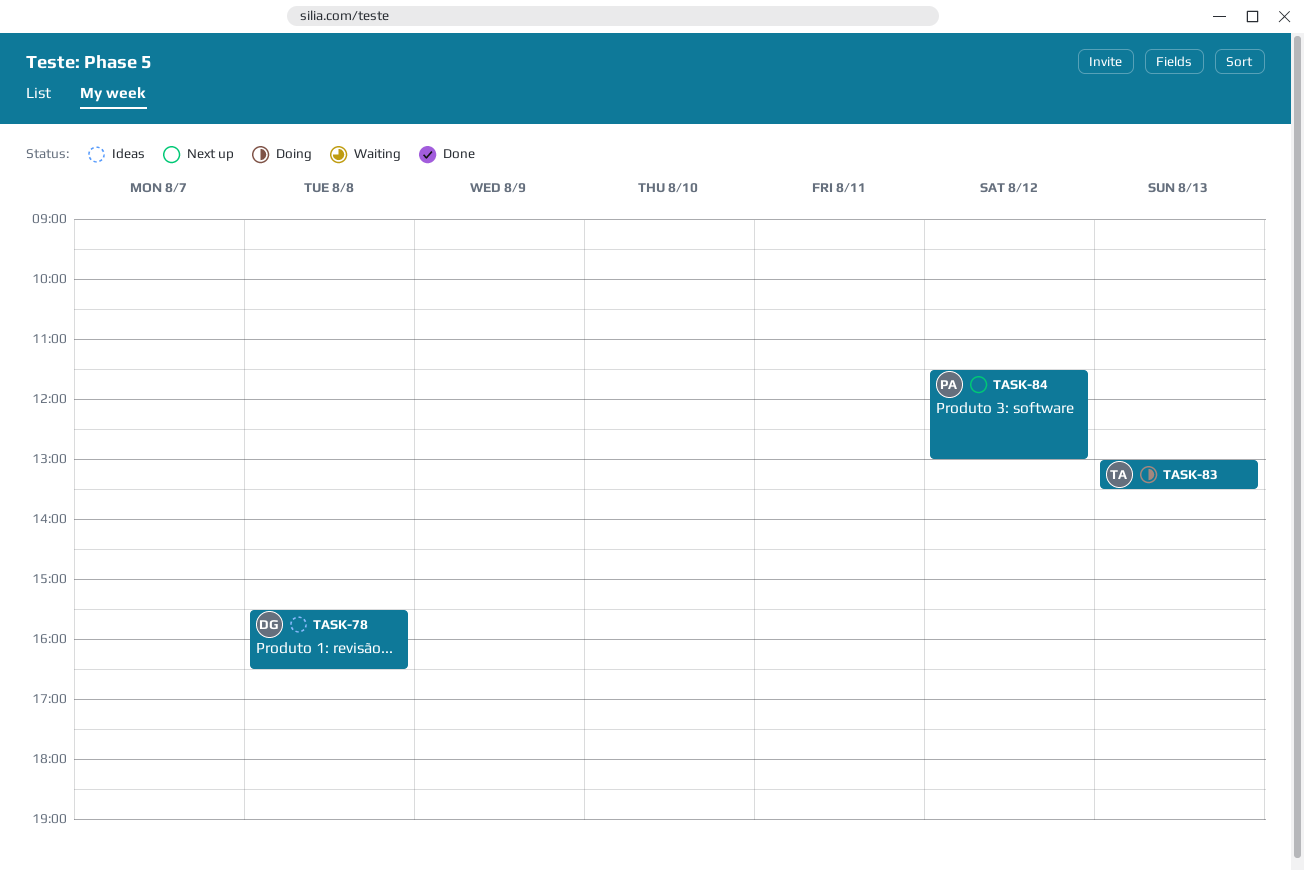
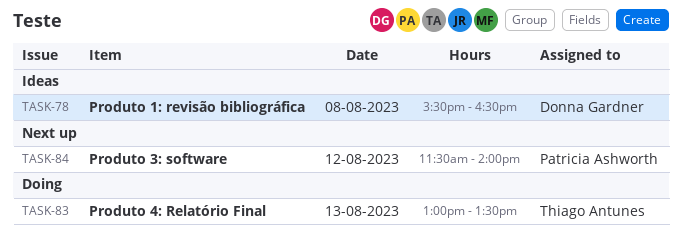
TASK-84, ends: 13:00 -> 14:00

